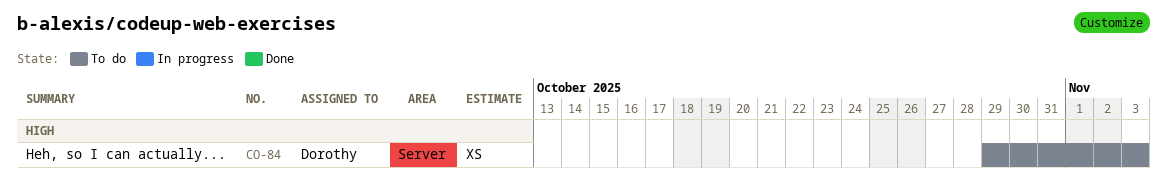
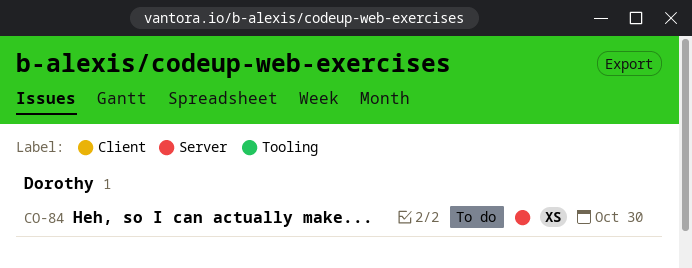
CO-84, due: Nov 3 -> Oct 30

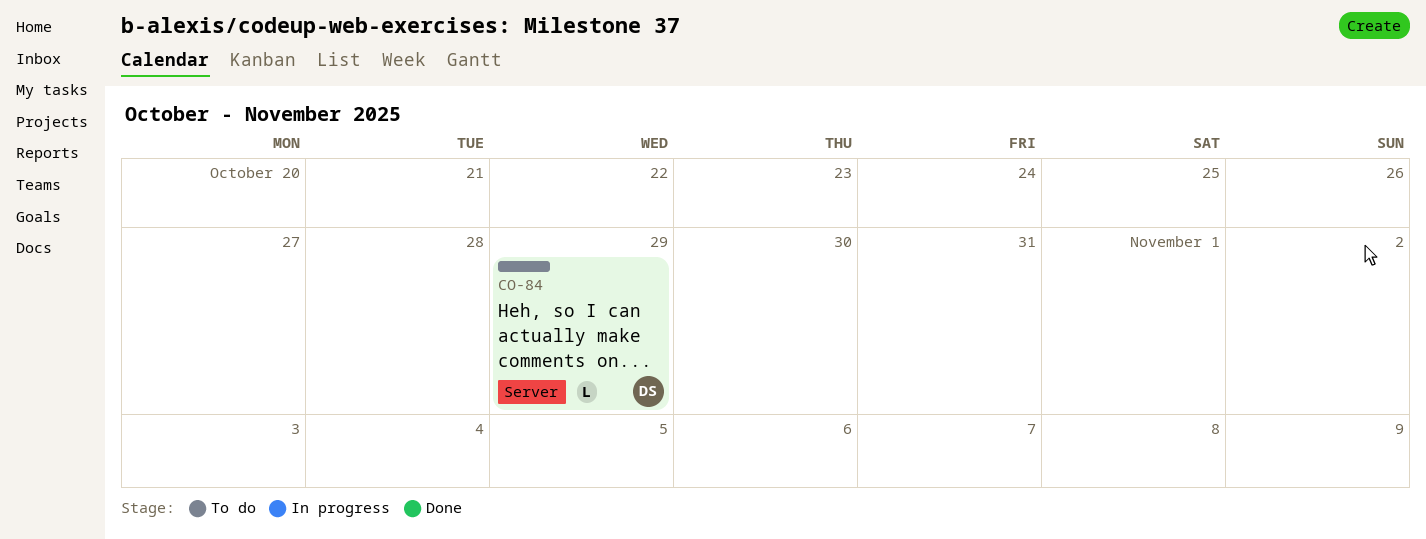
CO-84, estimate: XS -> L
CO-84, due: Oct 30 -> Oct 29

